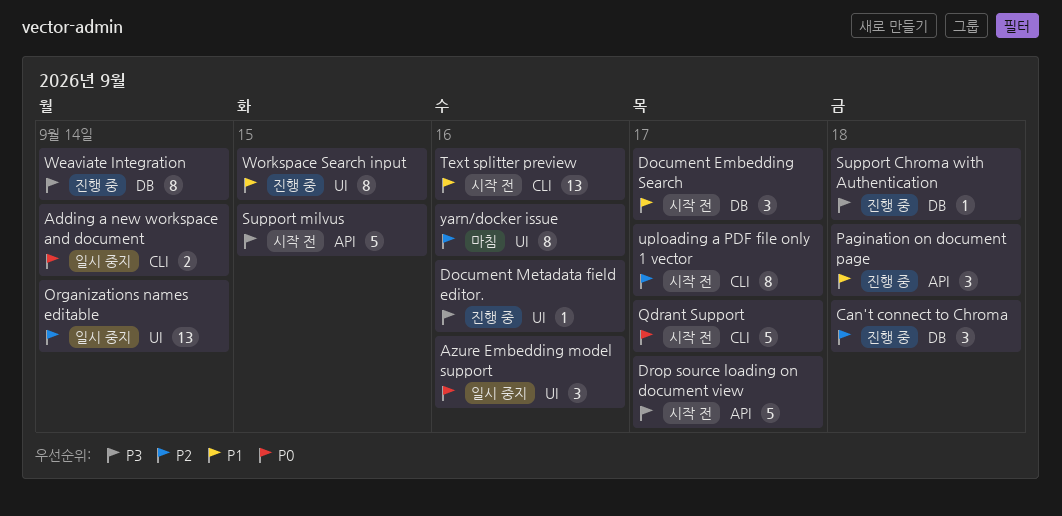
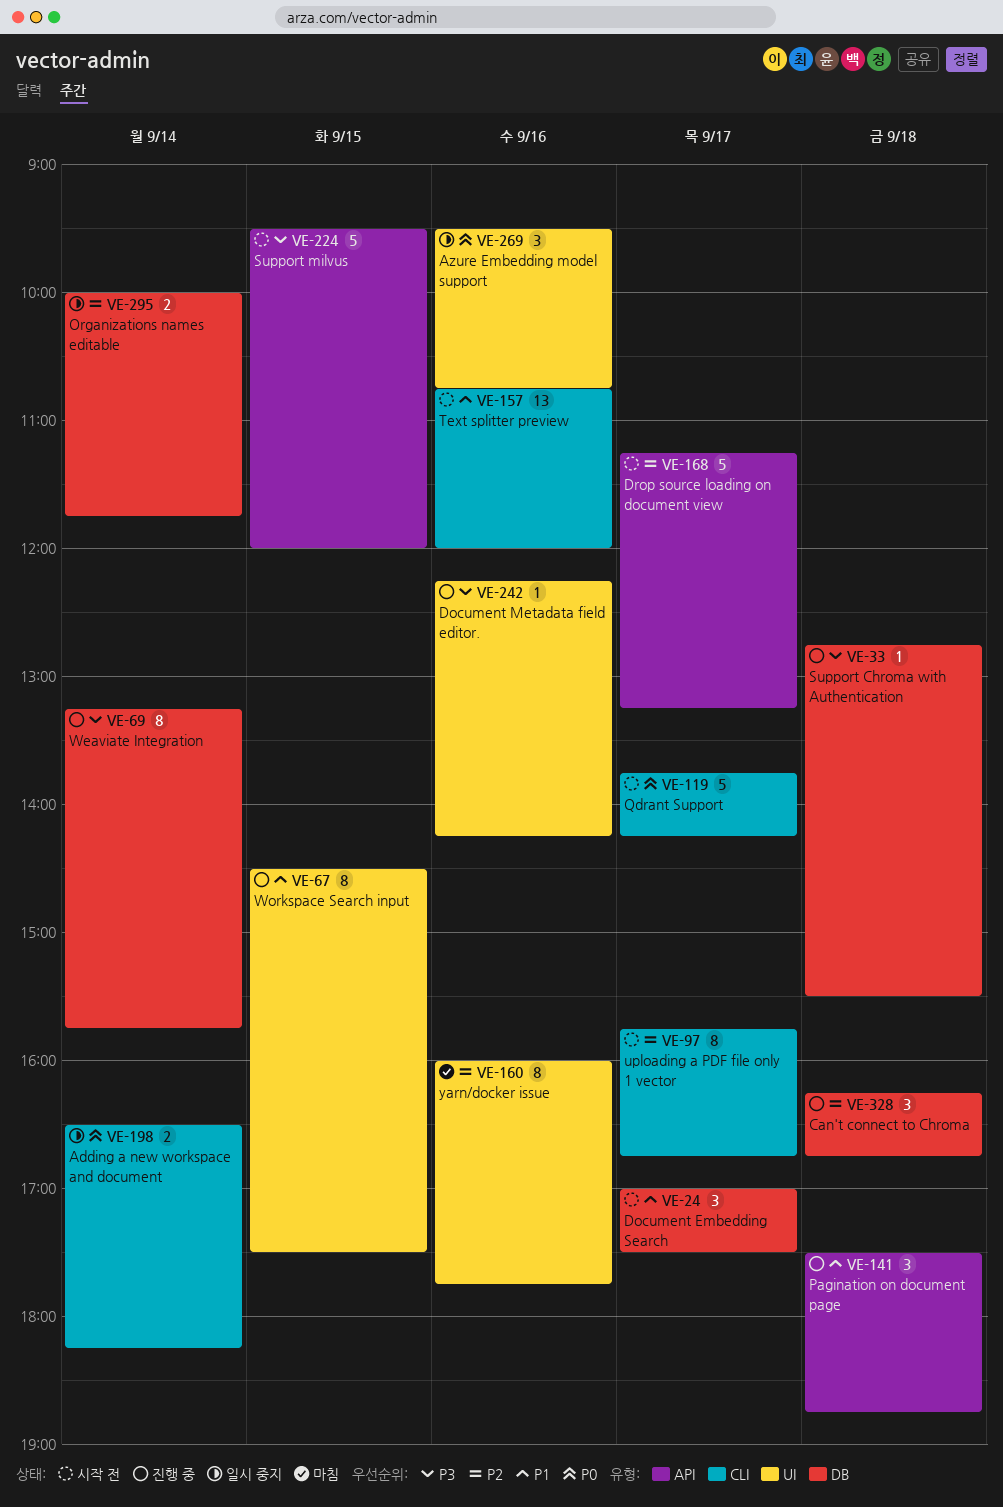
Drop source loading on document view, priority: P3 -> P2
Organizations names editable, label: UI -> DB
Organizations names editable, estimate: 13 -> 2

